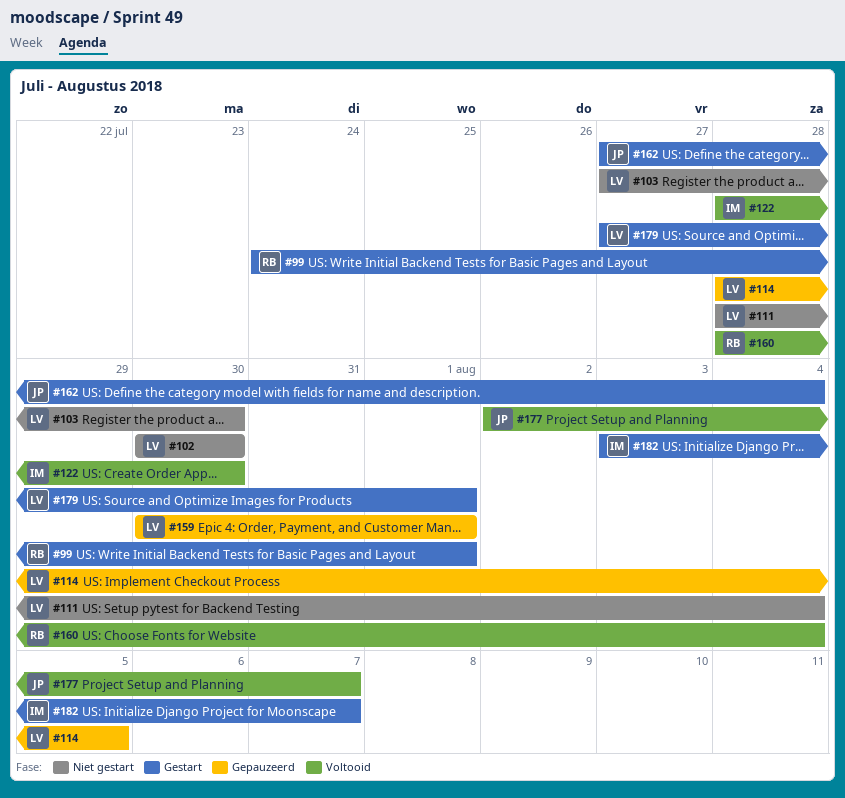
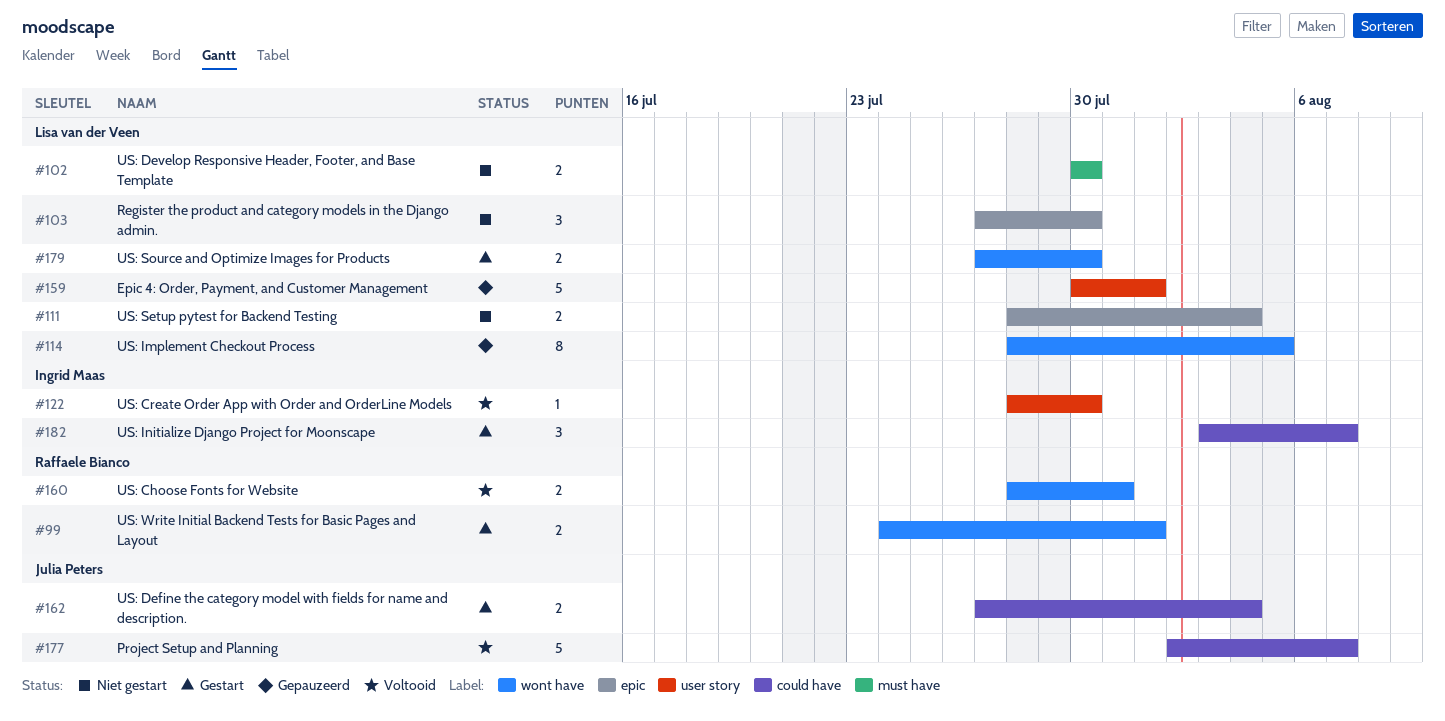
#160, due: Aug 4 -> Jul 31
#179, due: Aug 1 -> Jul 30

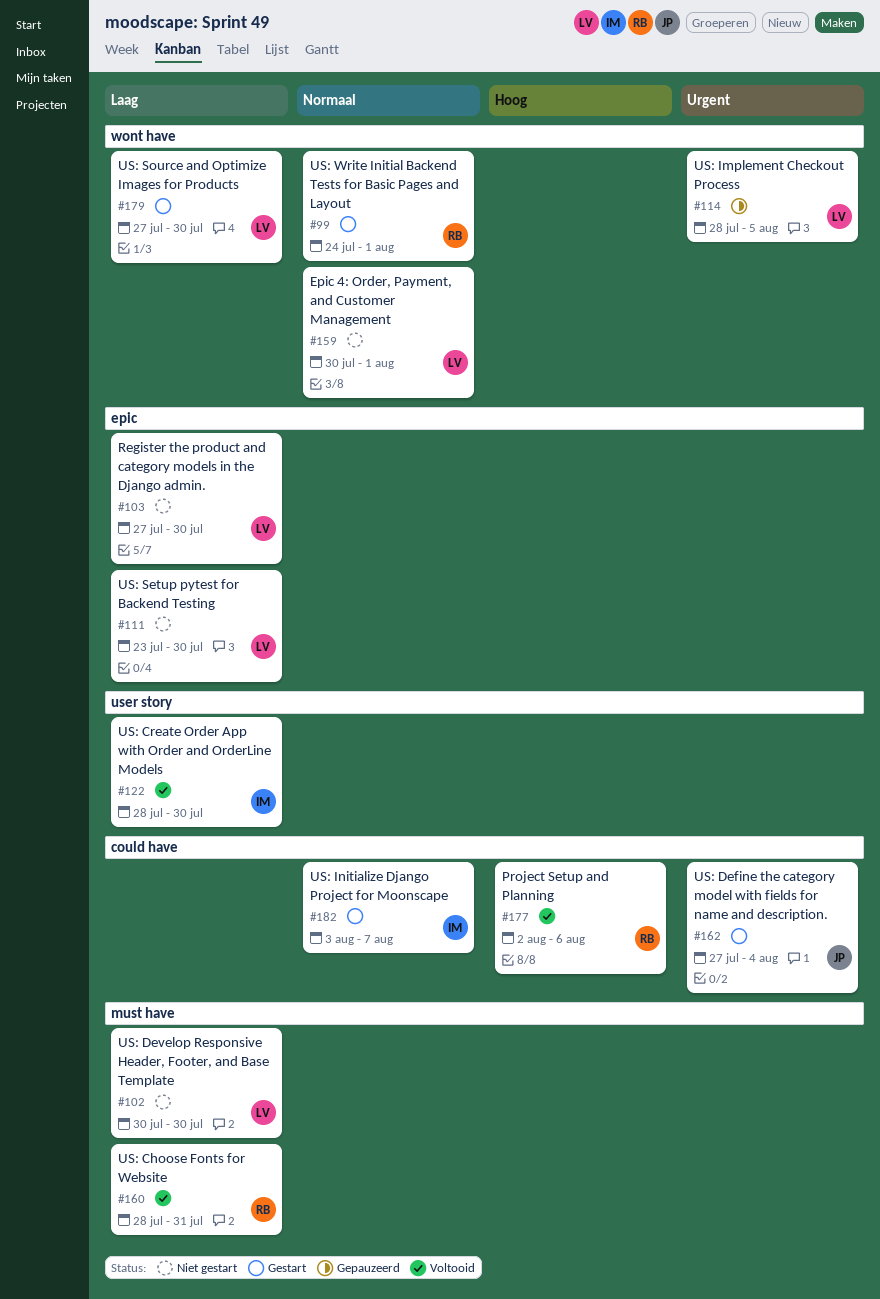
#111, start: Jul 28 -> Jul 23
#111, due: Aug 4 -> Jul 30
#159, status: Gepauzeerd -> Niet gestart
#159, label: user story -> wont have
#160, label: wont have -> must have
#177, owner: Julia Peters -> Raffaele Bianco
#177, due: Aug 7 -> Aug 6

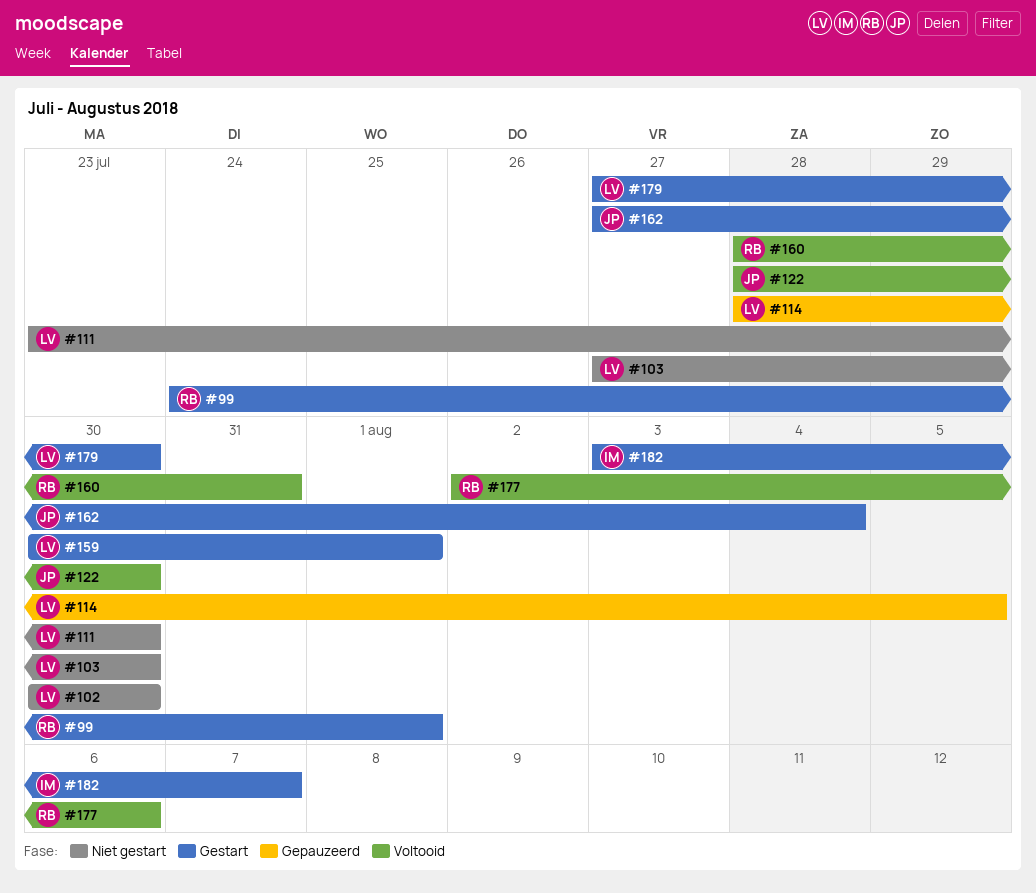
#122, owner: IM -> JP
#159, status: Niet gestart -> Gestart

